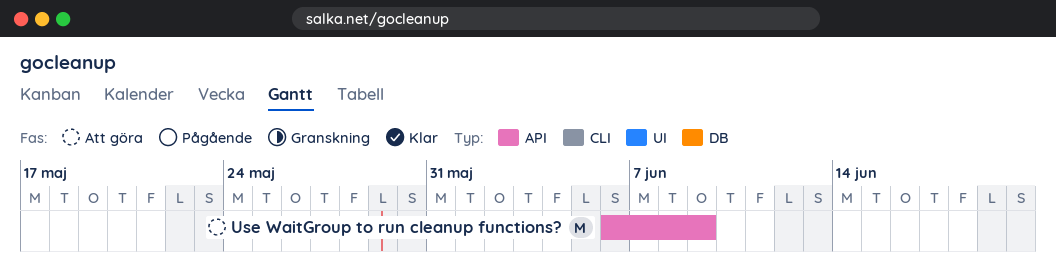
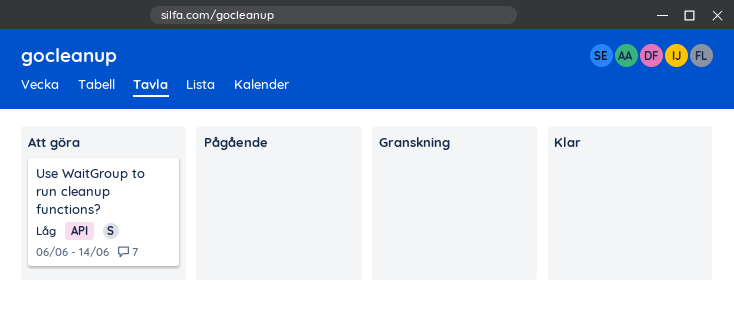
Use WaitGroup to run cleanup functions?, estimate: M -> S
Use WaitGroup to run cleanup functions?, due: Jun 9 -> Jun 14

